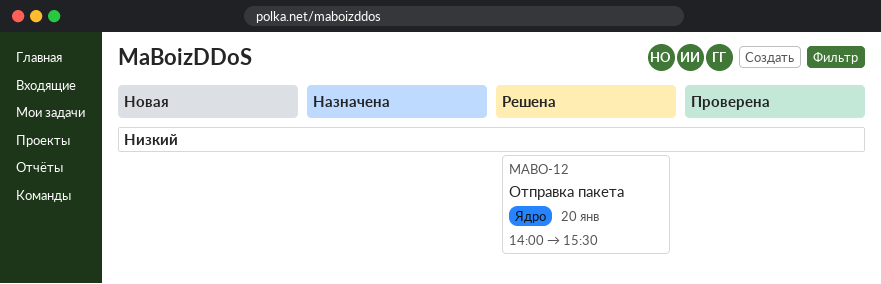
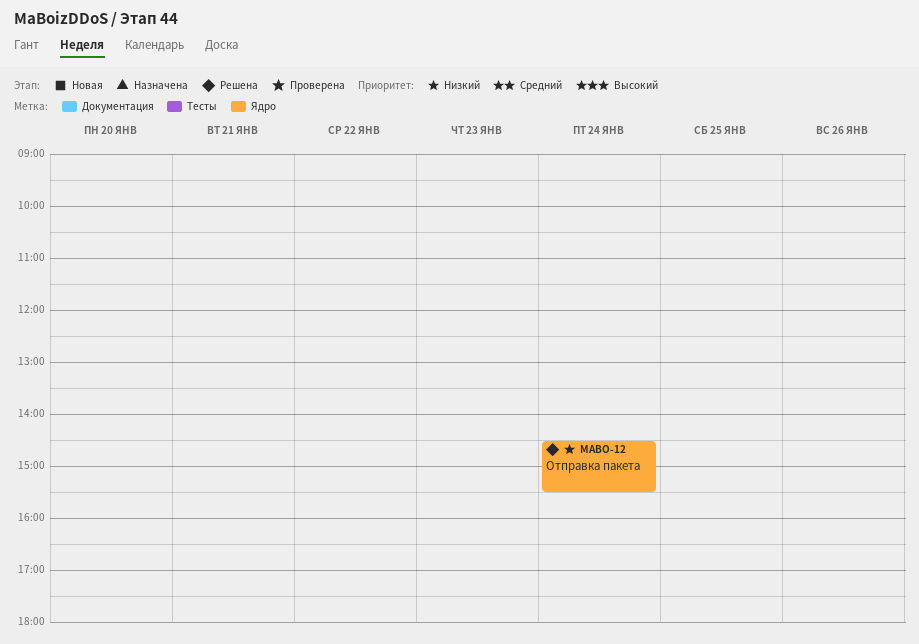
MABO-12, day: Jan 20 -> Jan 24
MABO-12, begins: 14:00 -> 14:30

